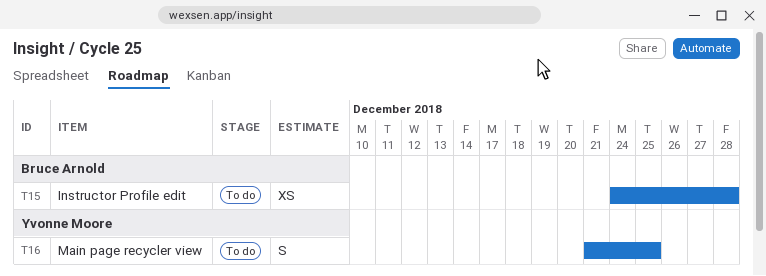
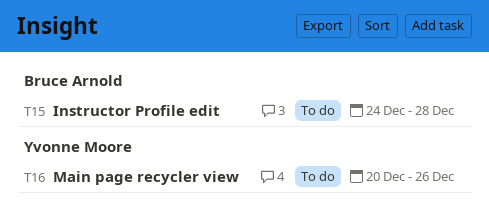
T16, start: Dec 21 -> Dec 20
T16, due: Dec 25 -> Dec 26

